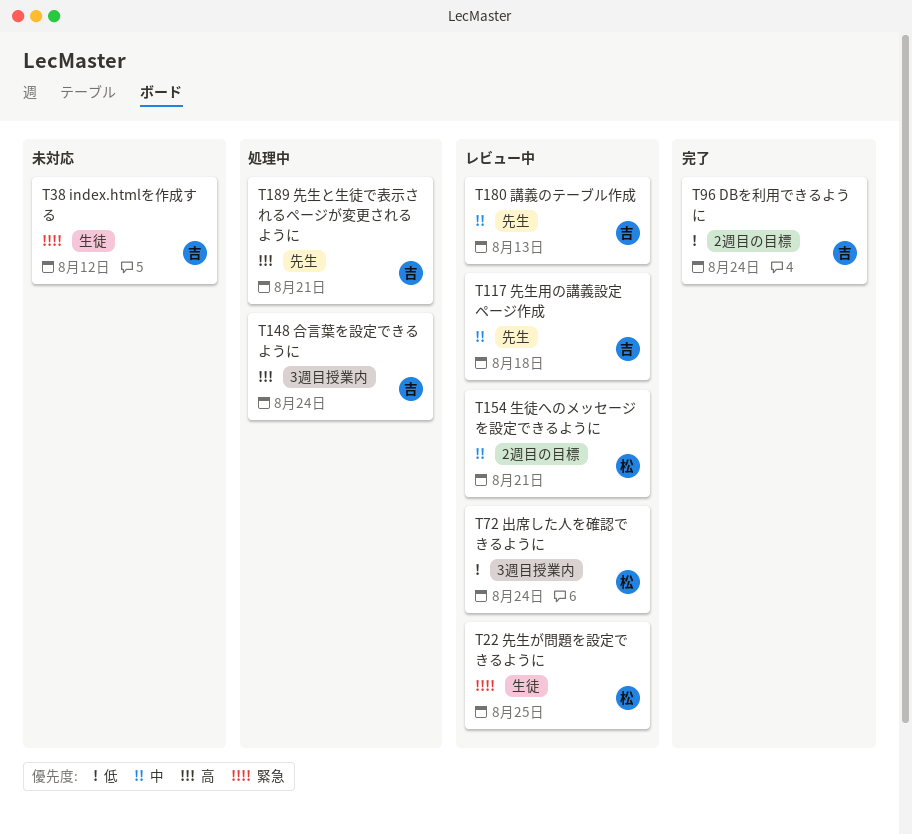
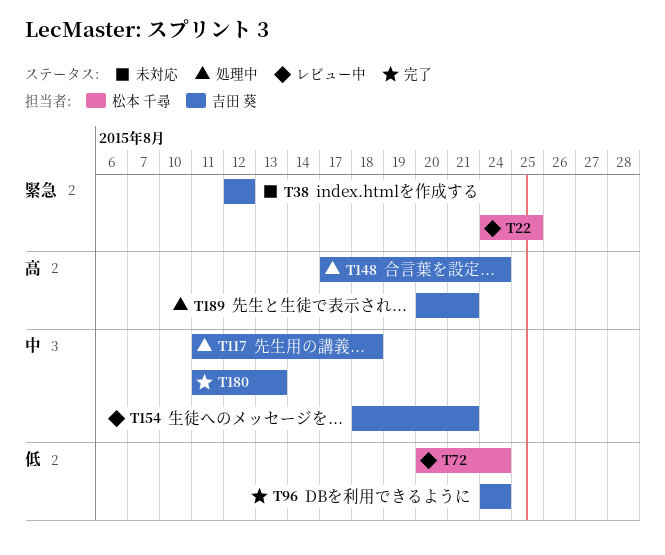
T117, status: レビュー中 -> 処理中
T154, owner: 松本 千尋 -> 吉田 葵
T180, status: レビュー中 -> 完了

